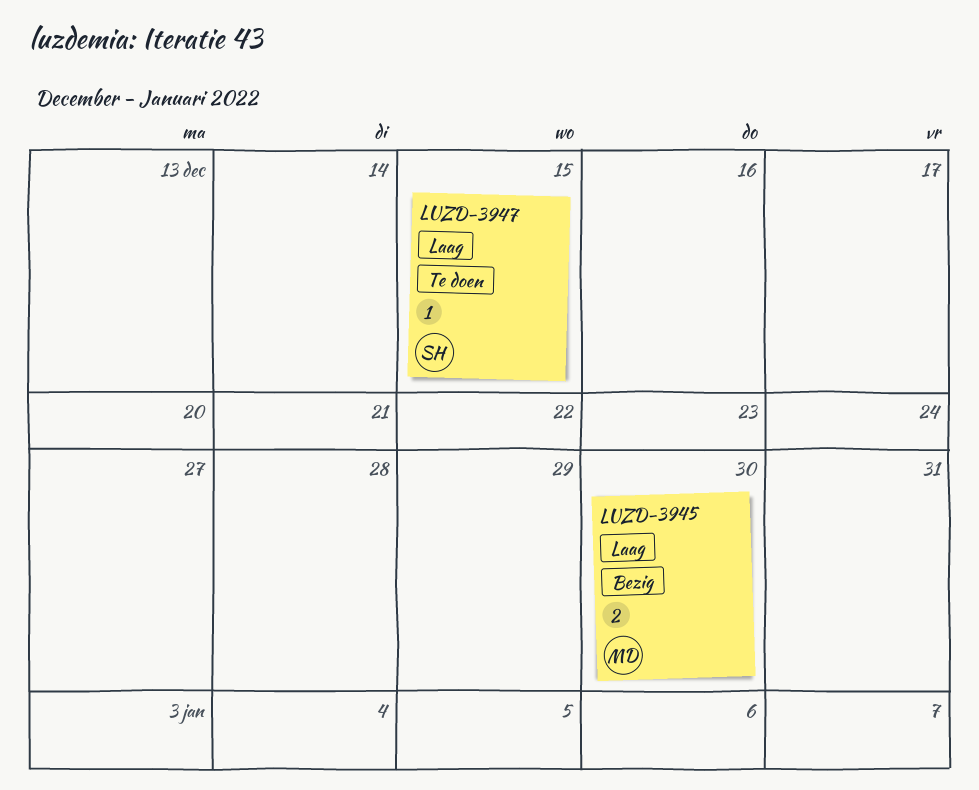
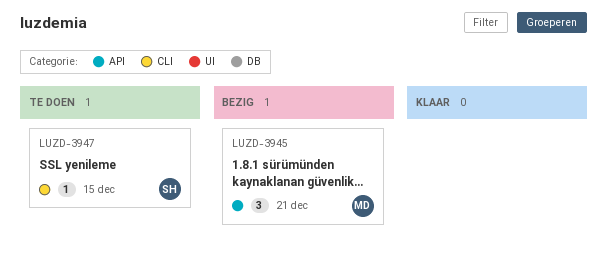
LUZD-3945, estimate: 2 -> 3
LUZD-3945, due: Dec 30 -> Dec 21

